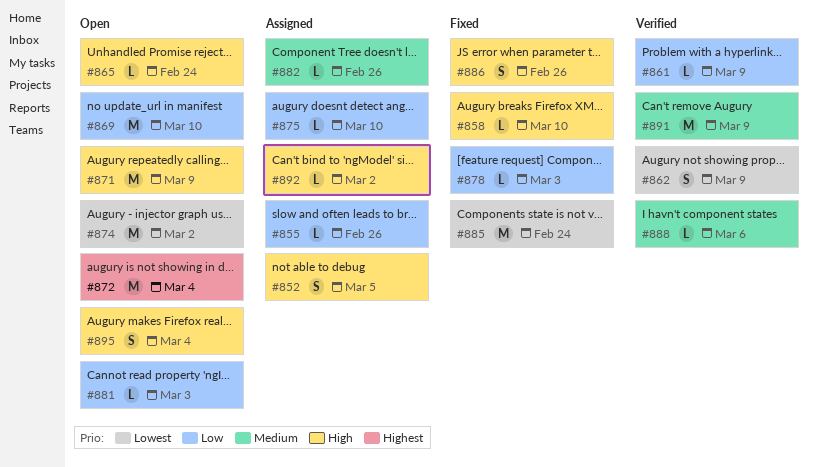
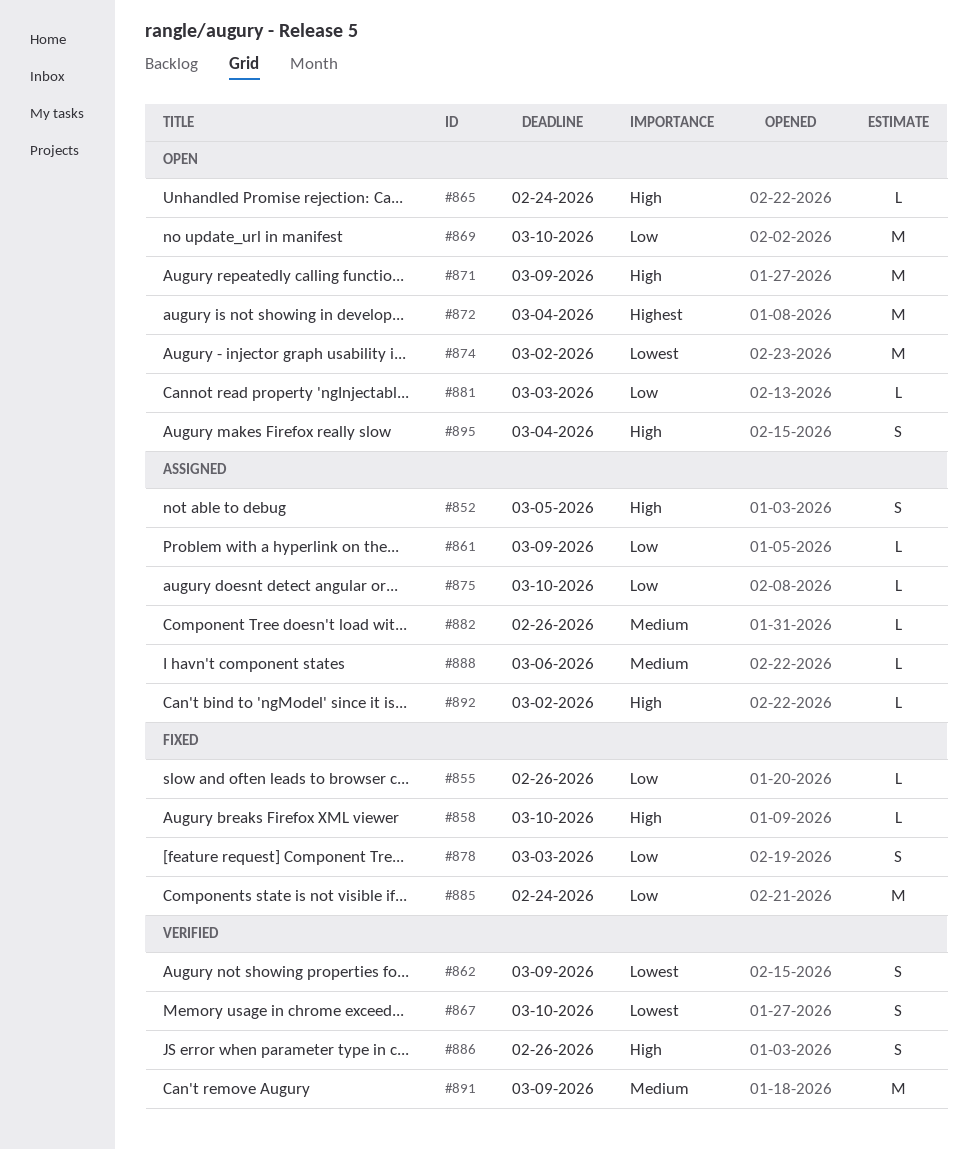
#855, status: Assigned -> Fixed
#861, status: Verified -> Assigned
#867: none -> present
#878, estimate: L -> S
#885, priority: Lowest -> Low
#886, status: Fixed -> Verified
#888, status: Verified -> Assigned

